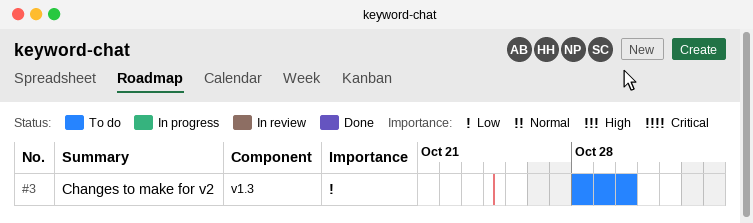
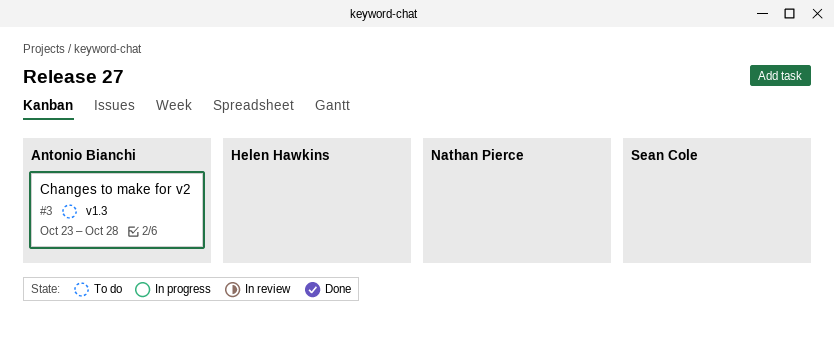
#3, start: Oct 28 -> Oct 23
#3, due: Oct 30 -> Oct 28

